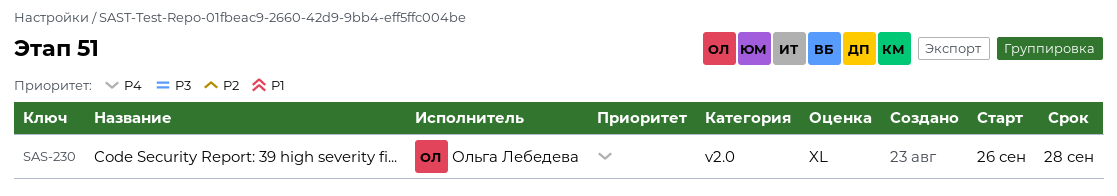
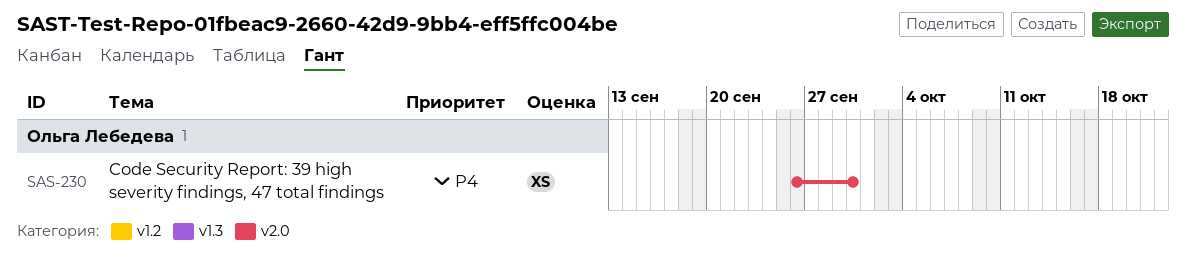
SAS-230, estimate: XL -> XS
SAS-230, due: Sep 28 -> Sep 30

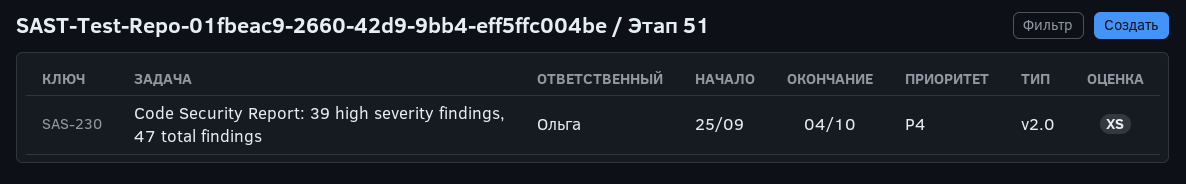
SAS-230, start: Sep 26 -> Sep 25
SAS-230, due: Sep 30 -> Oct 4

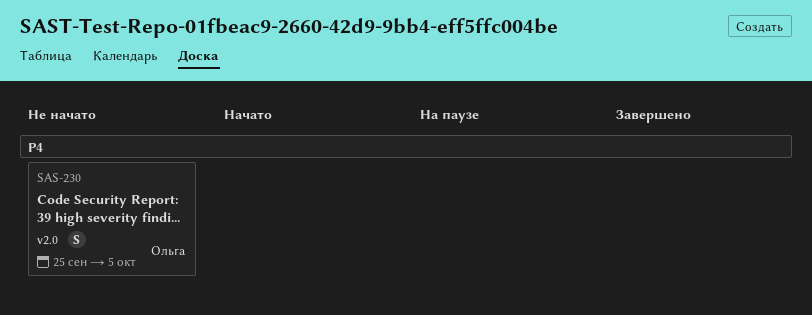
SAS-230, estimate: XS -> S
SAS-230, due: Oct 4 -> Oct 5

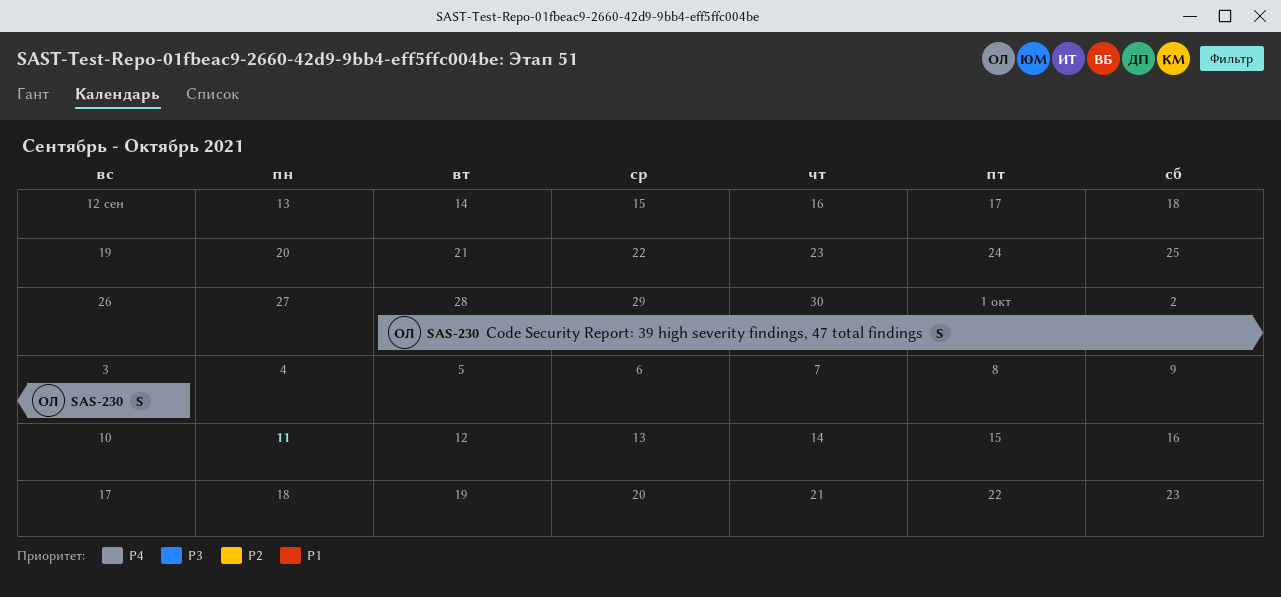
SAS-230, start: Sep 25 -> Sep 28
SAS-230, due: Oct 5 -> Oct 3

